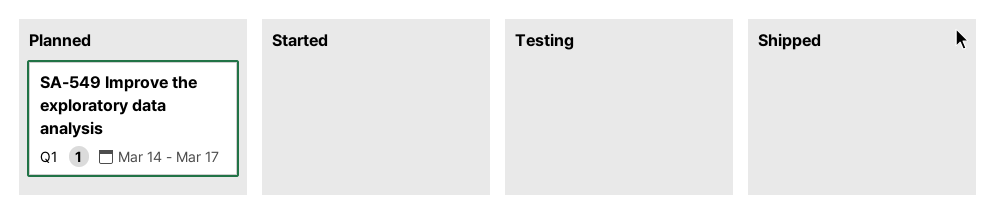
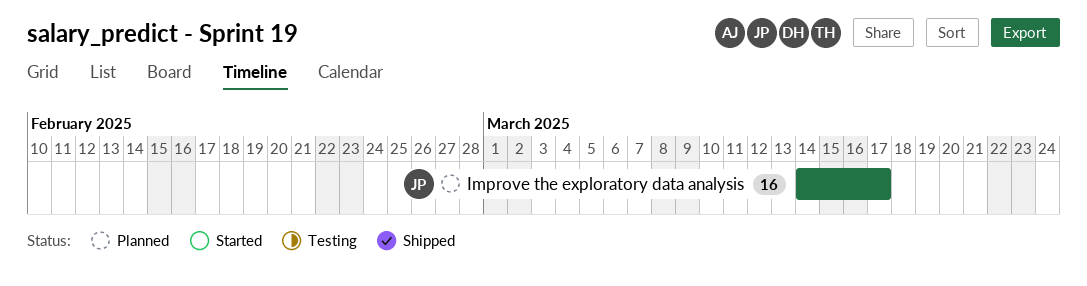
Improve the exploratory data analysis, estimate: 1 -> 16

